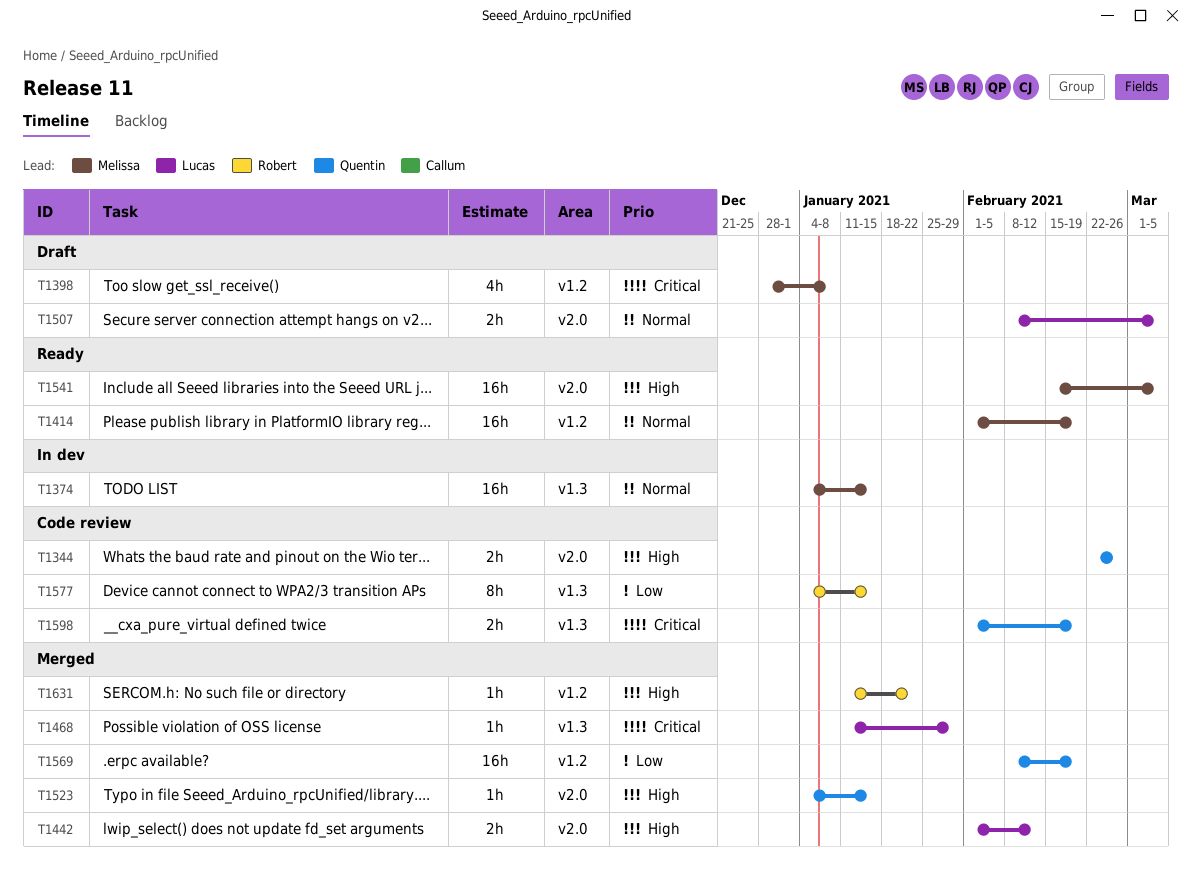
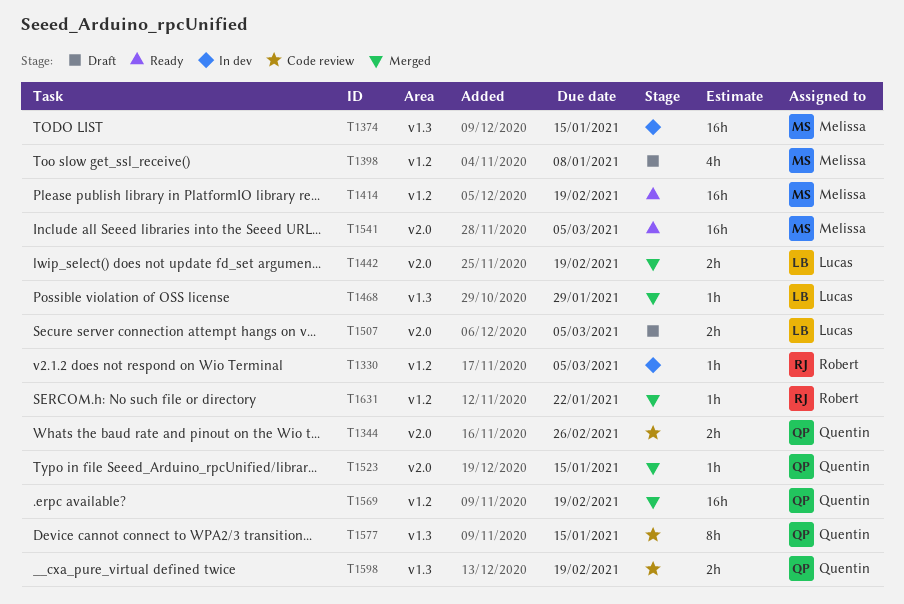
T1330: none -> present
T1442, due: Feb 12 -> Feb 19
T1577, owner: Robert -> Quentin

